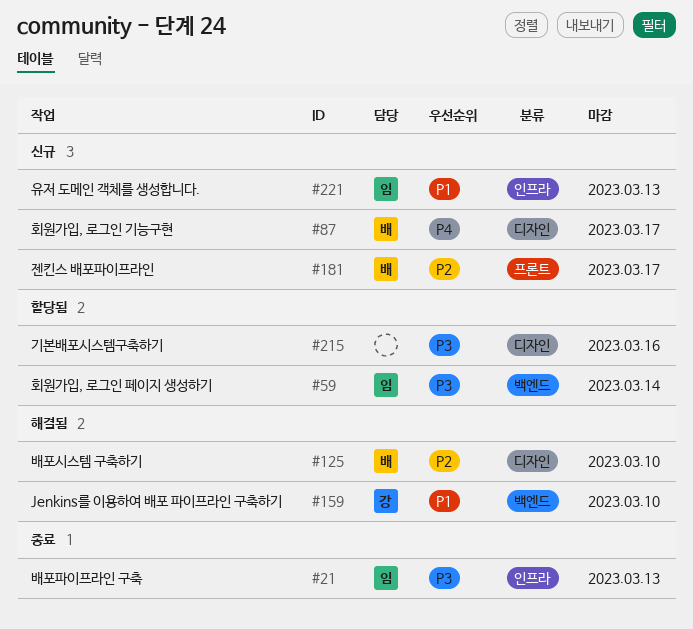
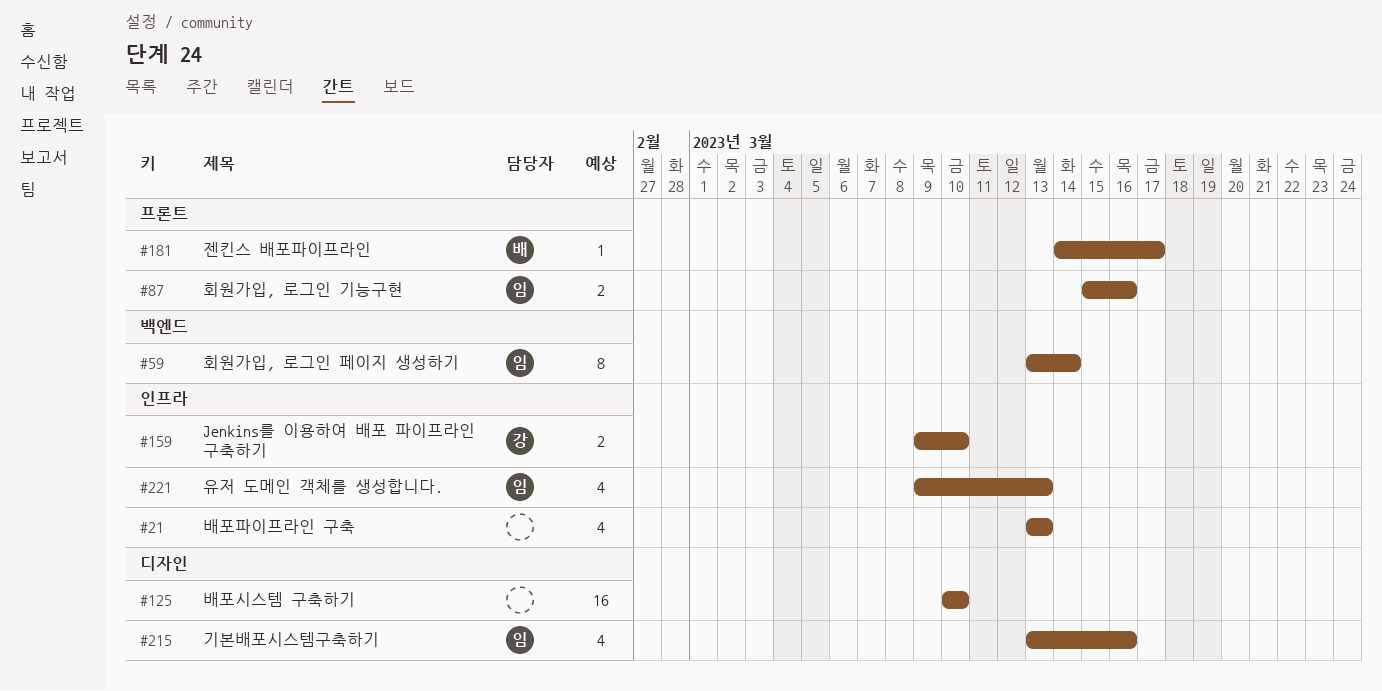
#21, owner: 임 -> none
#87, owner: 배 -> 임
#87, label: 디자인 -> 프론트
#87, due: Mar 17 -> Mar 16
#125, owner: 배 -> none
#159, label: 백엔드 -> 인프라
#215, owner: none -> 임

